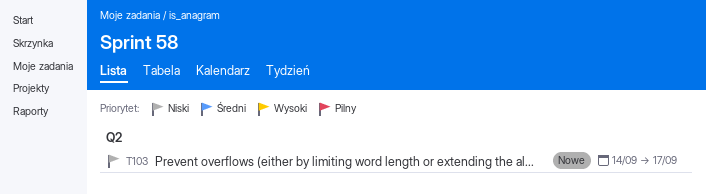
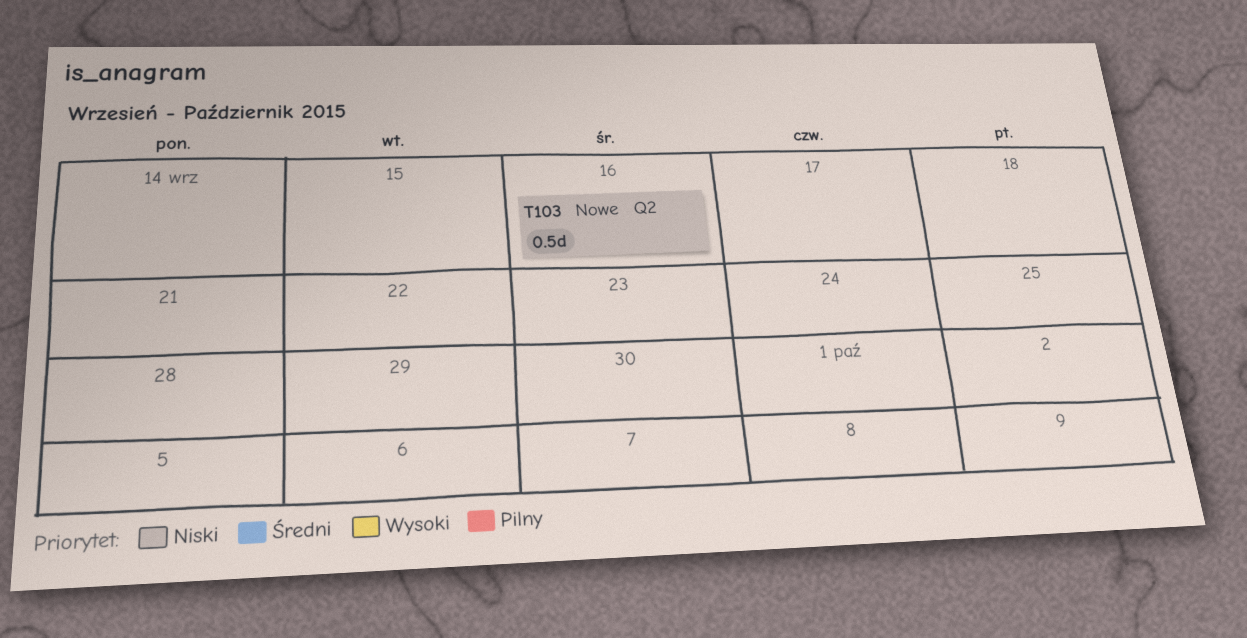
T103, due: Sep 17 -> Sep 16

